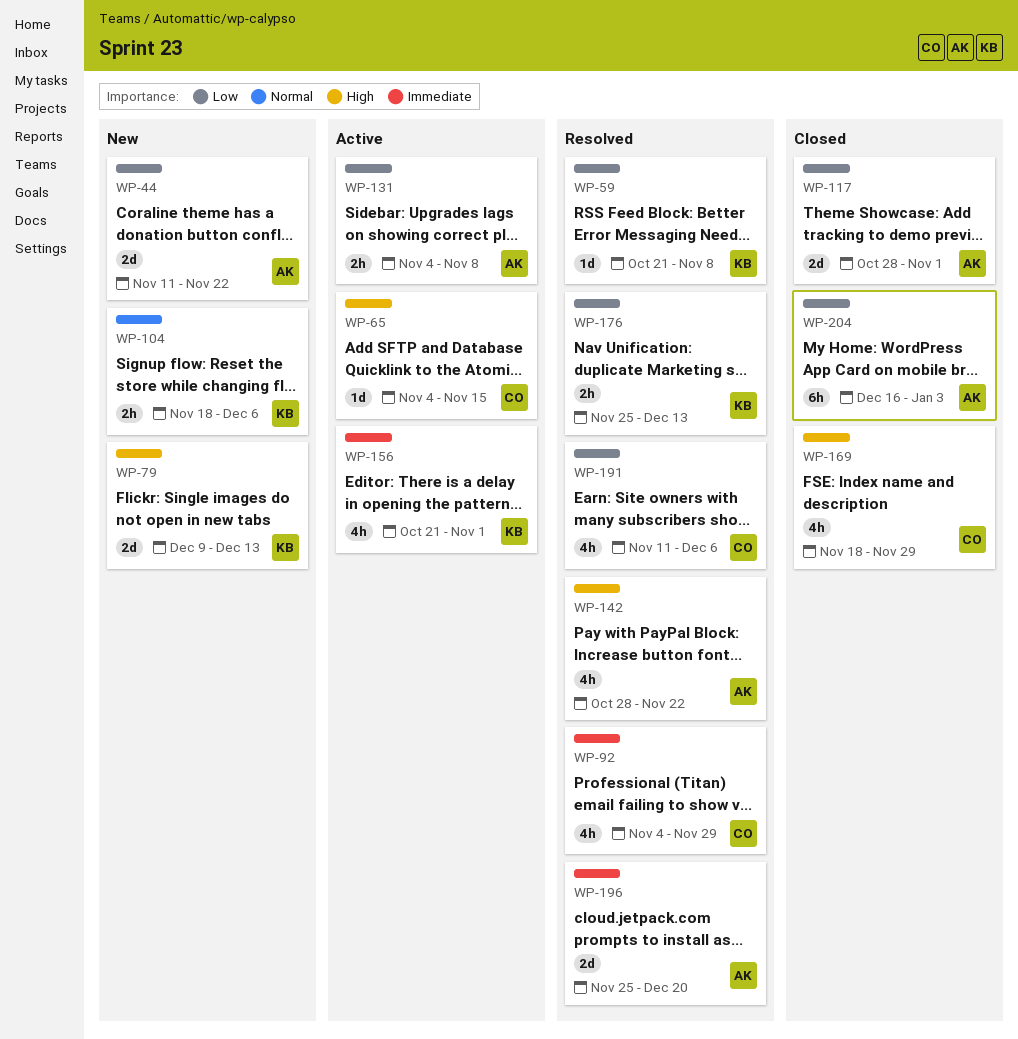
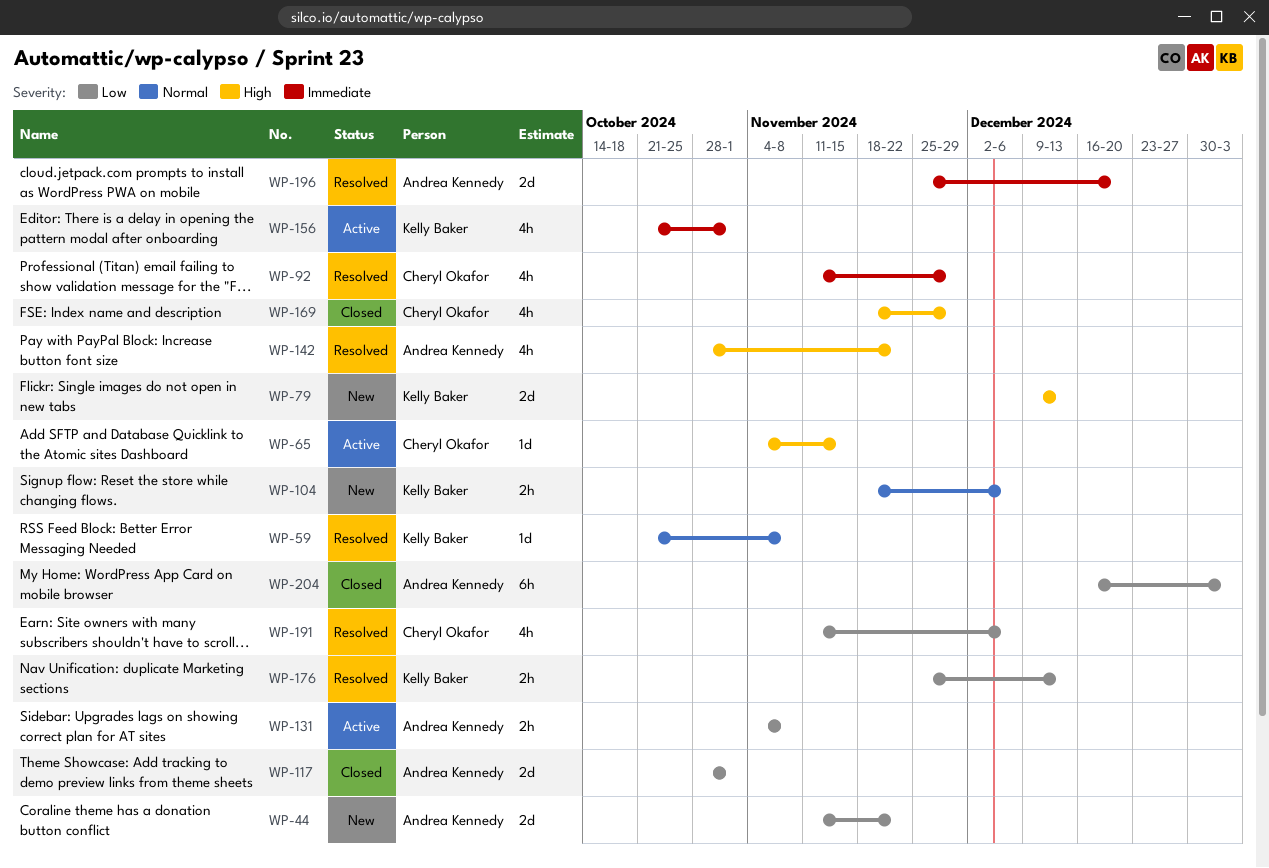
WP-59, priority: Low -> Normal
WP-92, start: Nov 4 -> Nov 11

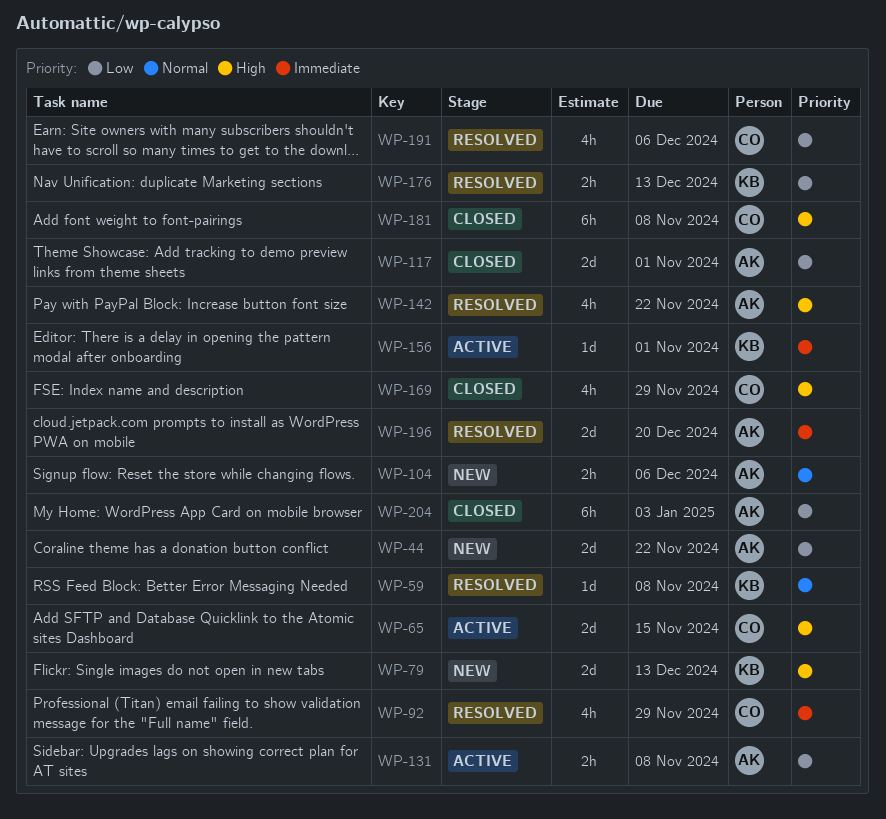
WP-65, estimate: 1d -> 2d
WP-104, owner: Kelly Baker -> Andrea Kennedy
WP-156, estimate: 4h -> 1d
WP-181: none -> present

